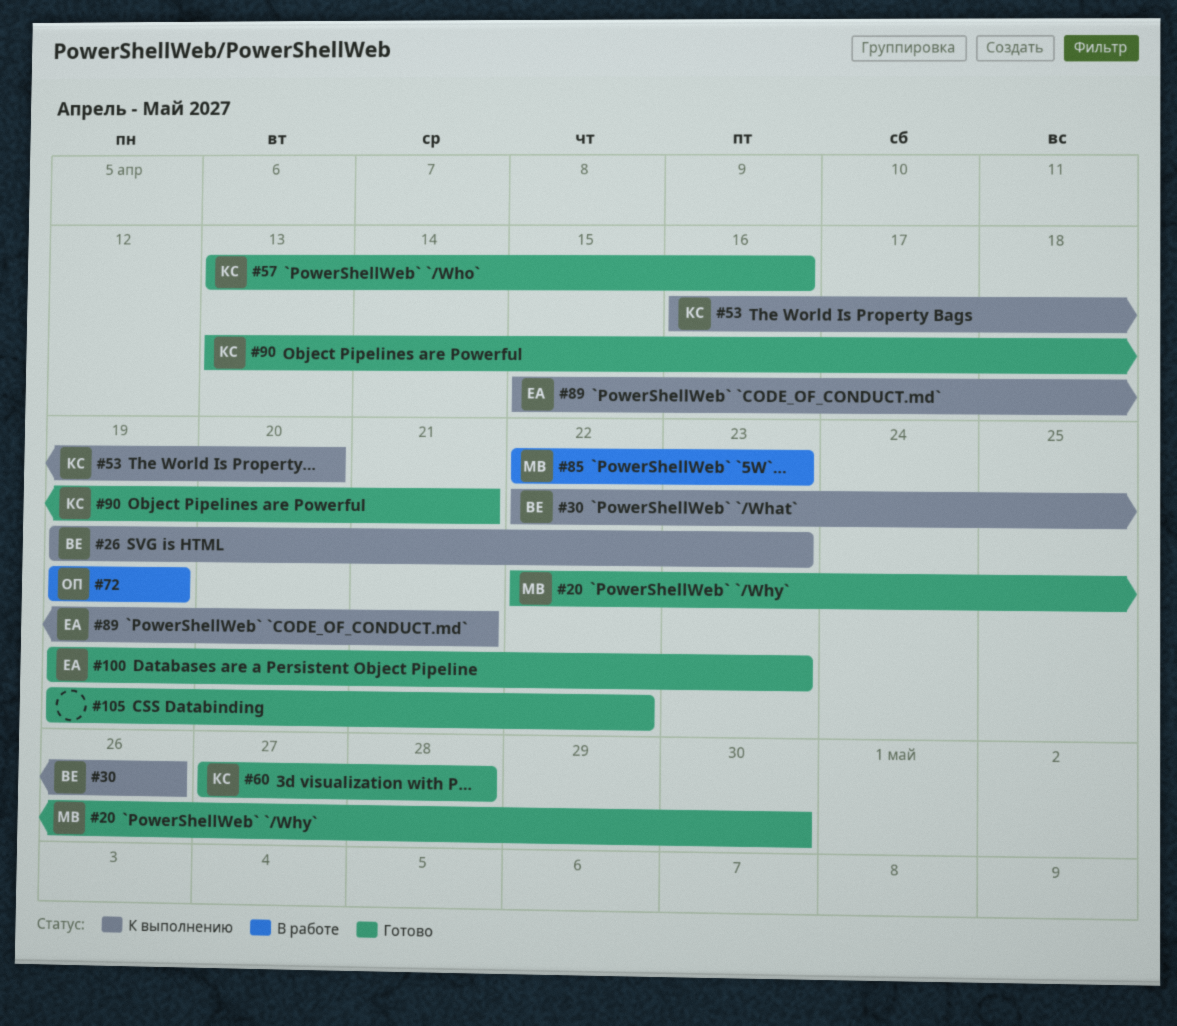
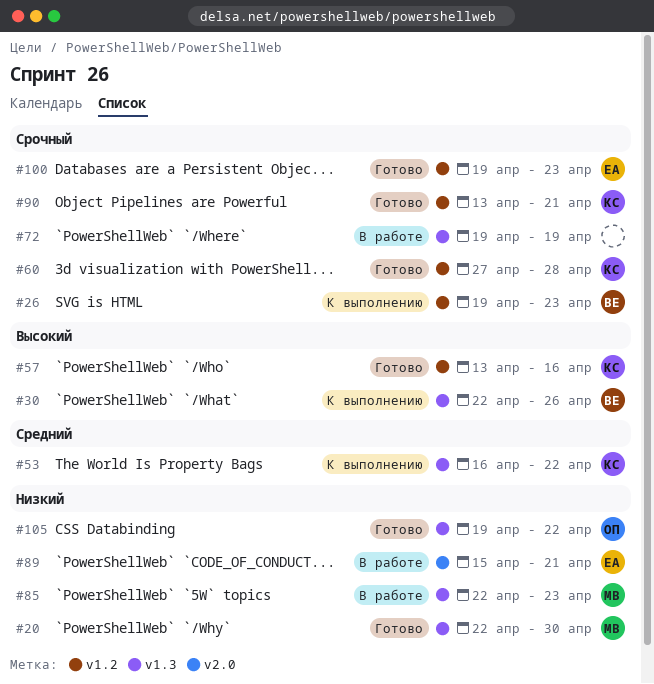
#53, due: Apr 20 -> Apr 22
#72, owner: ОП -> none
#89, status: К выполнению -> В работе
#105, owner: none -> ОП

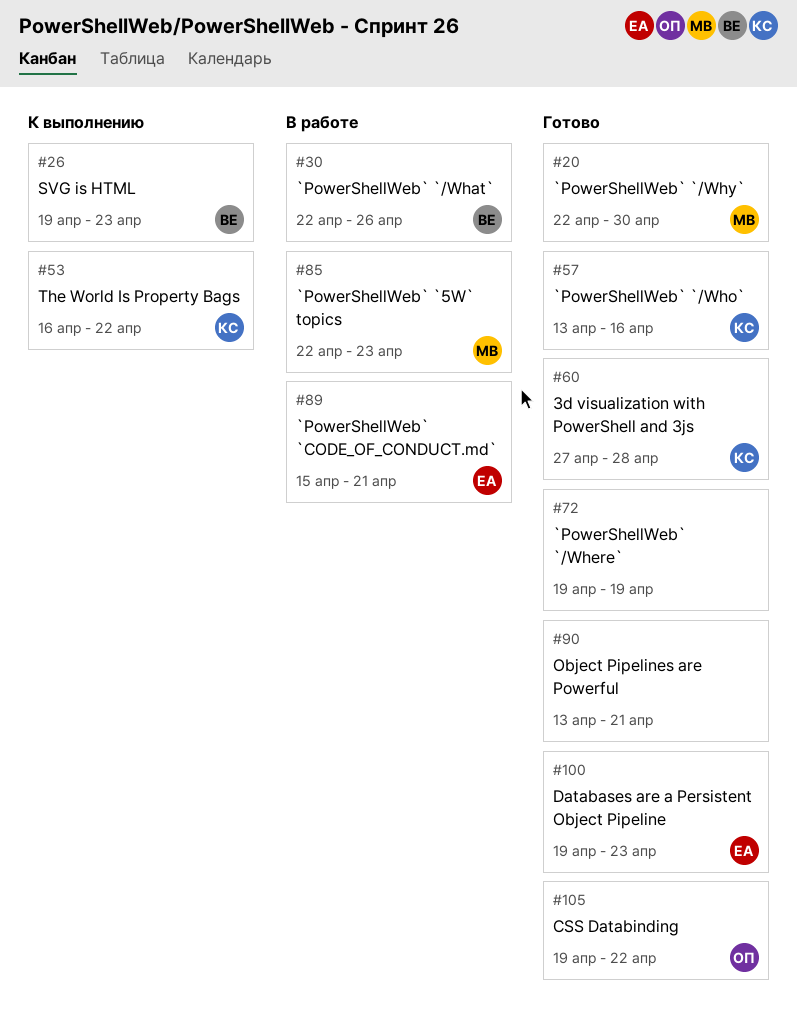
#30, status: К выполнению -> В работе
#72, status: В работе -> Готово
#90, owner: КС -> none

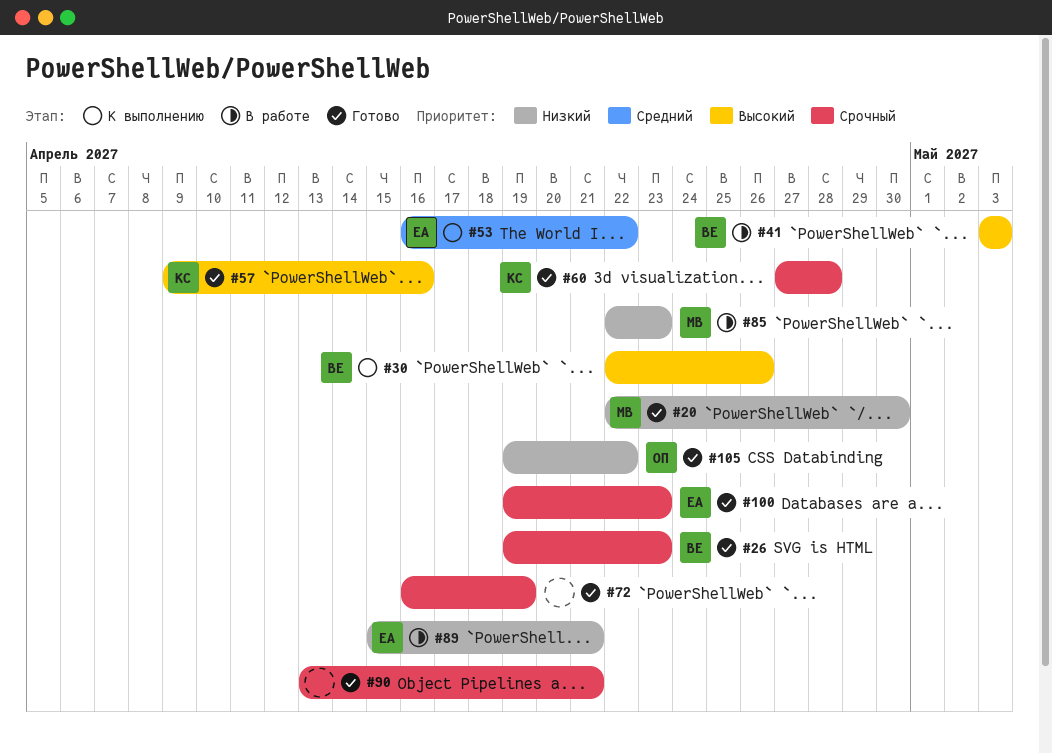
#26, status: К выполнению -> Готово
#30, status: В работе -> К выполнению
#41: none -> present
#53, owner: КС -> ЕА
#57, start: Apr 13 -> Apr 9
#72, start: Apr 19 -> Apr 16

